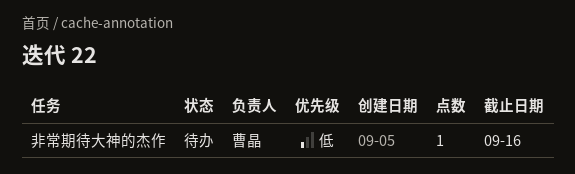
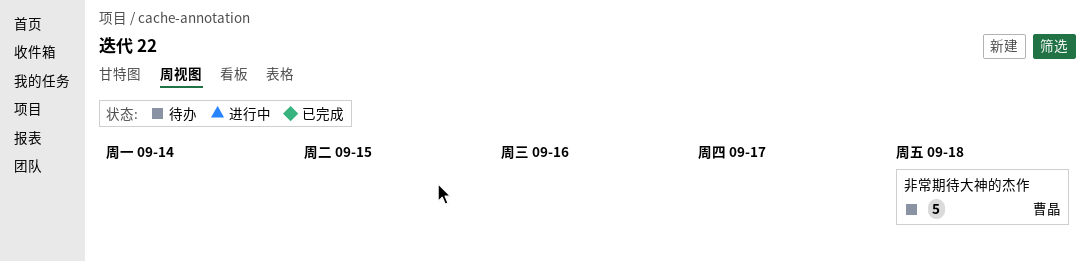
非常期待大神的杰作, estimate: 1 -> 5
非常期待大神的杰作, due: Sep 16 -> Sep 18

